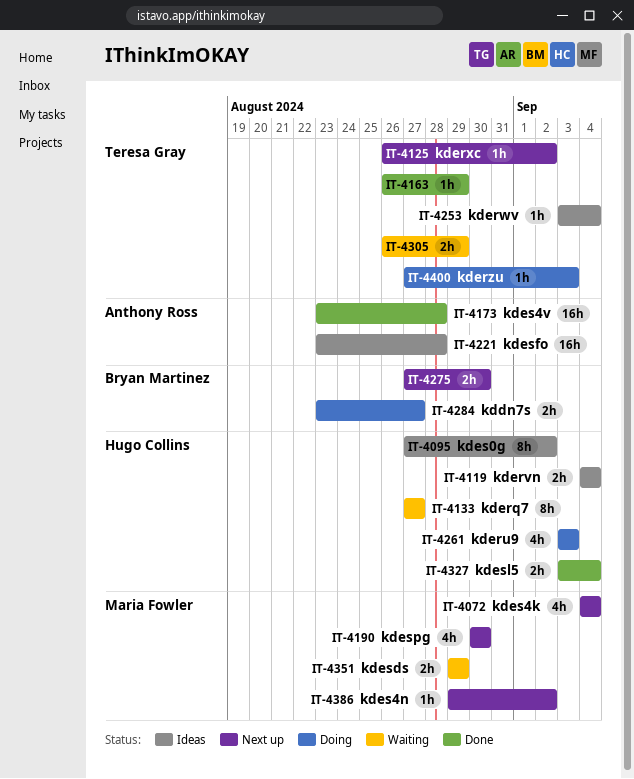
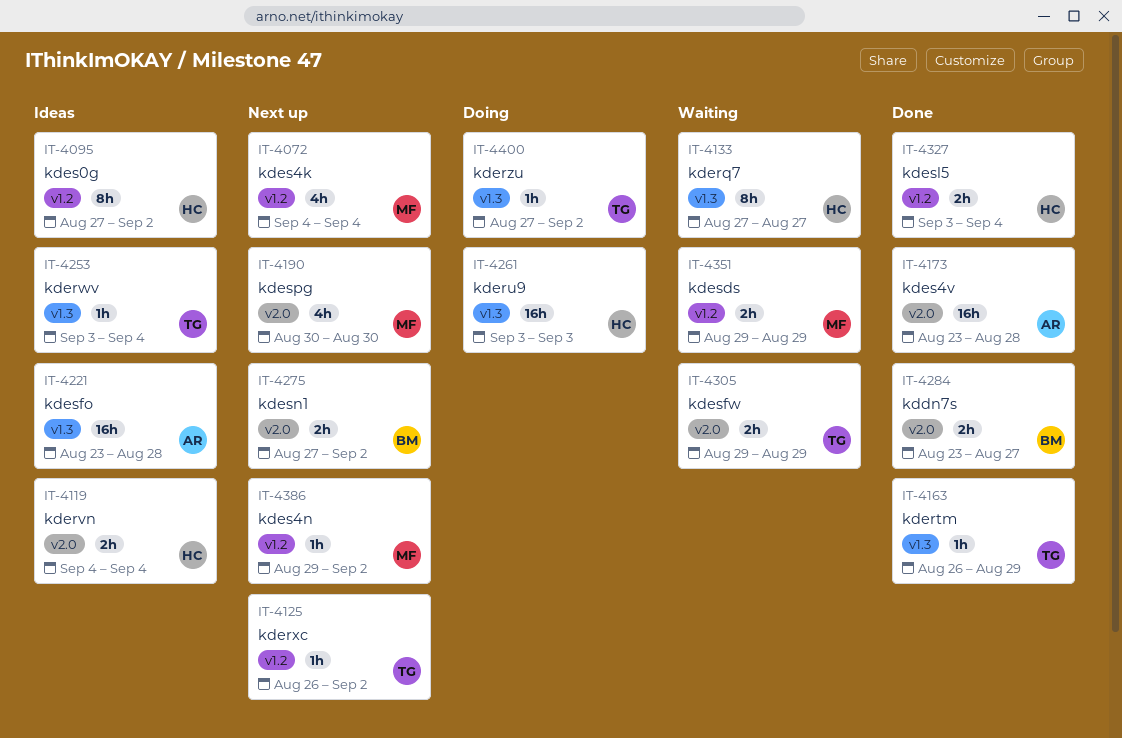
IT-4261, estimate: 4h -> 16h
IT-4275, due: Aug 30 -> Sep 2
IT-4284, status: Doing -> Done
IT-4305, start: Aug 26 -> Aug 29
IT-4400, due: Sep 3 -> Sep 2

